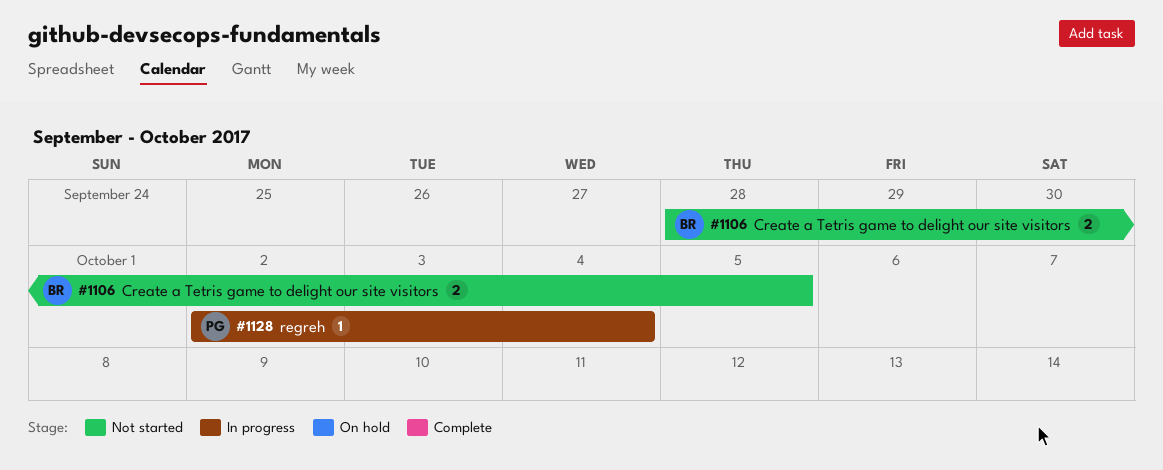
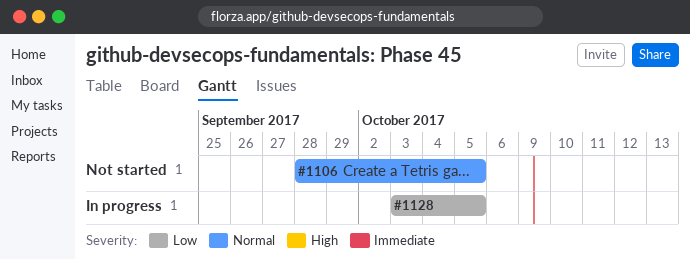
#1128, start: Oct 2 -> Oct 3
#1128, due: Oct 4 -> Oct 5

